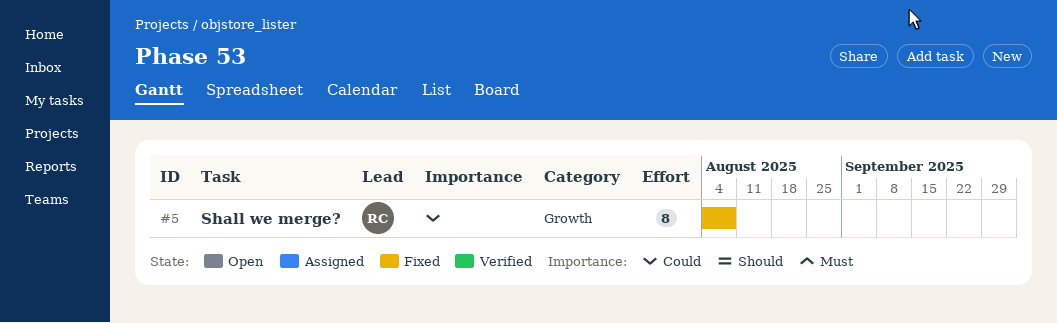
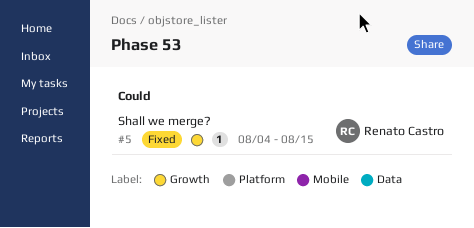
#5, estimate: 8 -> 1
#5, due: Aug 8 -> Aug 15

